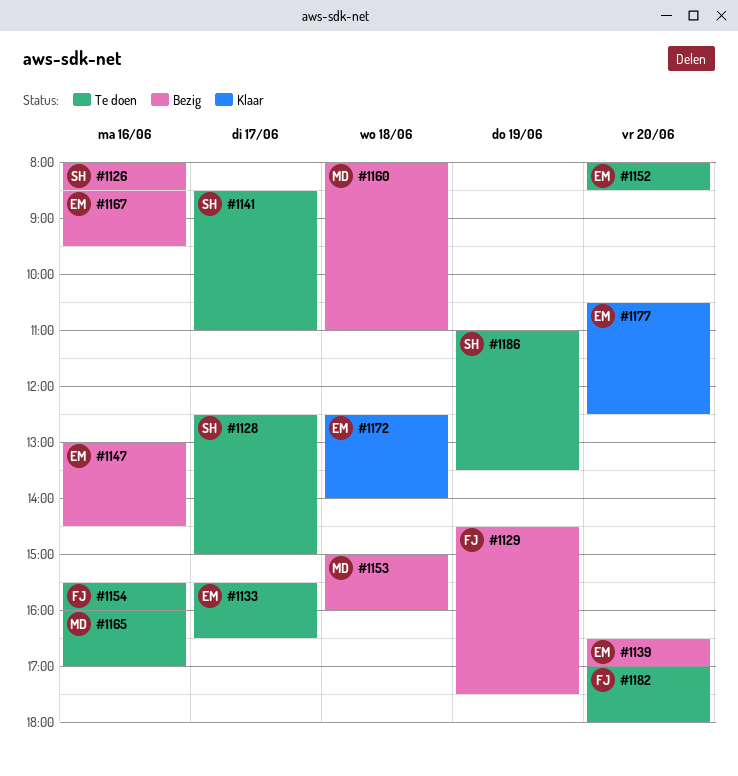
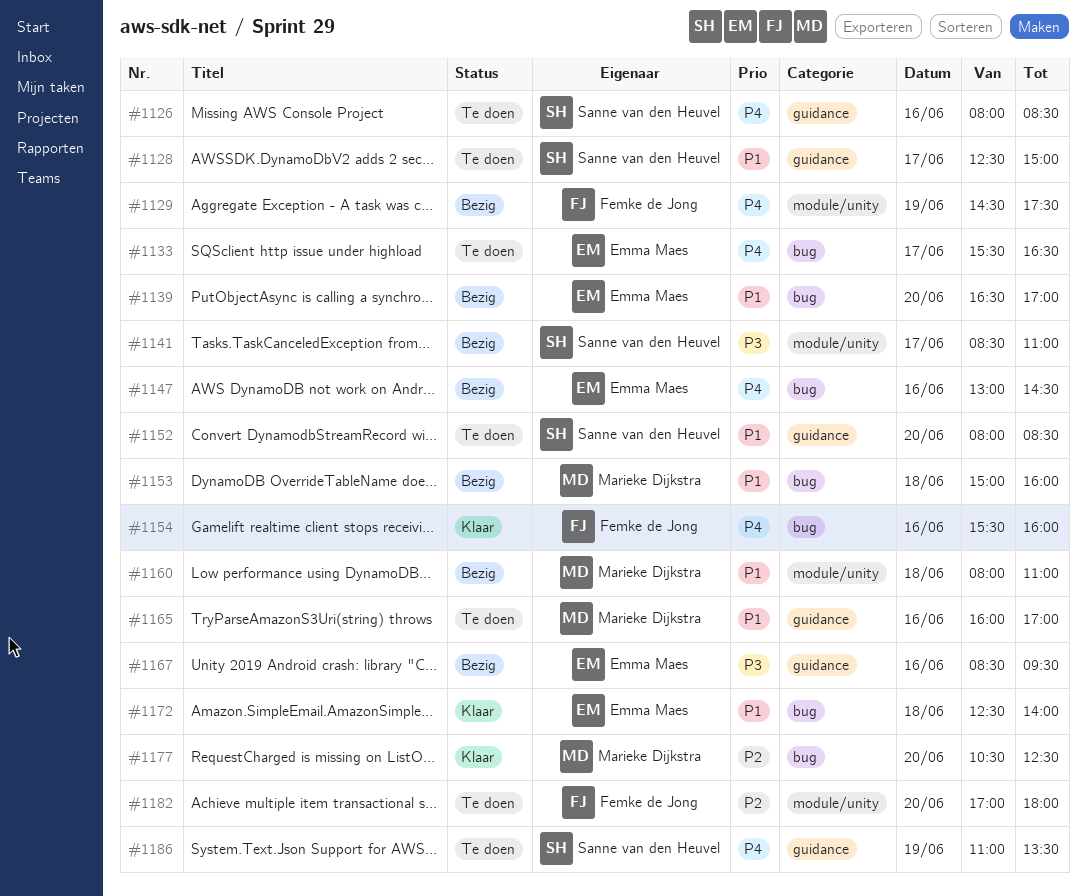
#1126, status: Bezig -> Te doen
#1141, status: Te doen -> Bezig
#1152, owner: Emma Maes -> Sanne van den Heuvel
#1154, status: Te doen -> Klaar
#1177, owner: Emma Maes -> Marieke Dijkstra

